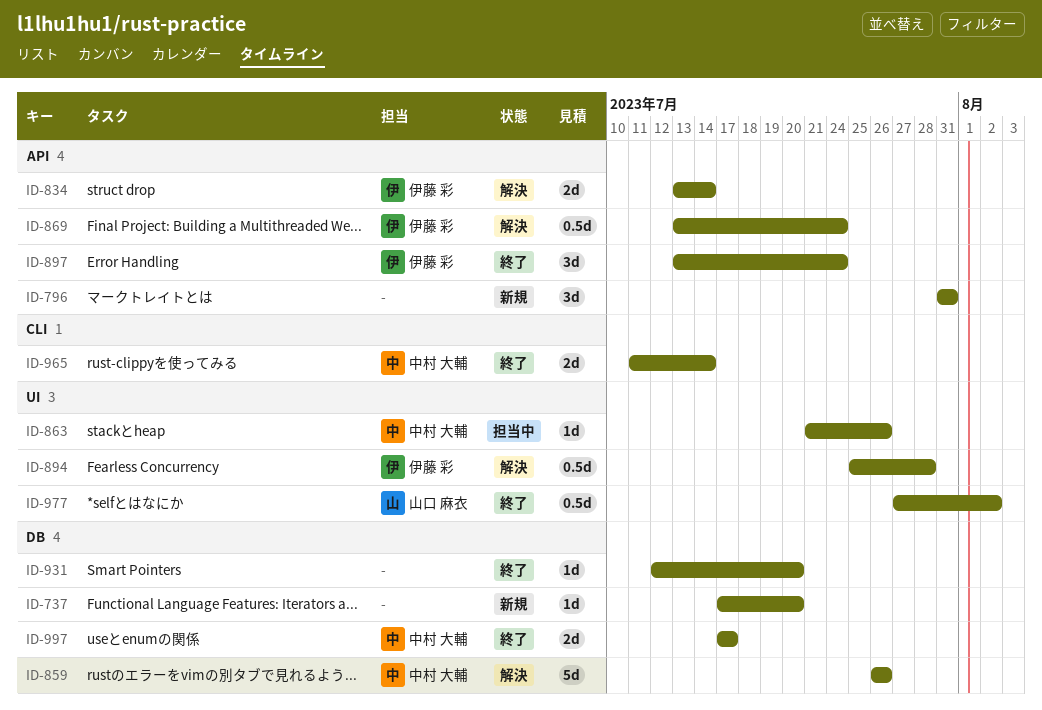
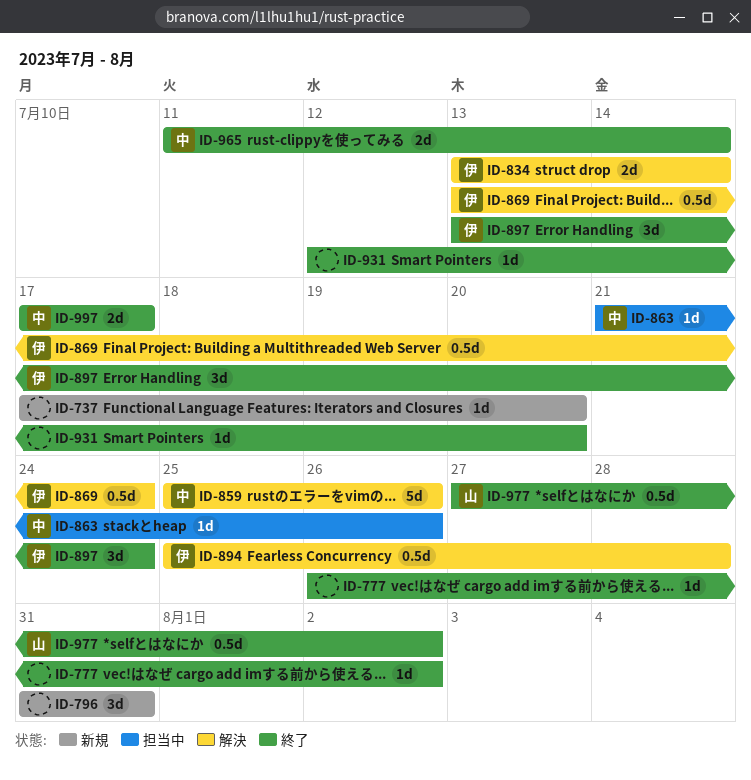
ID-777: none -> present
ID-859, start: Jul 26 -> Jul 25

